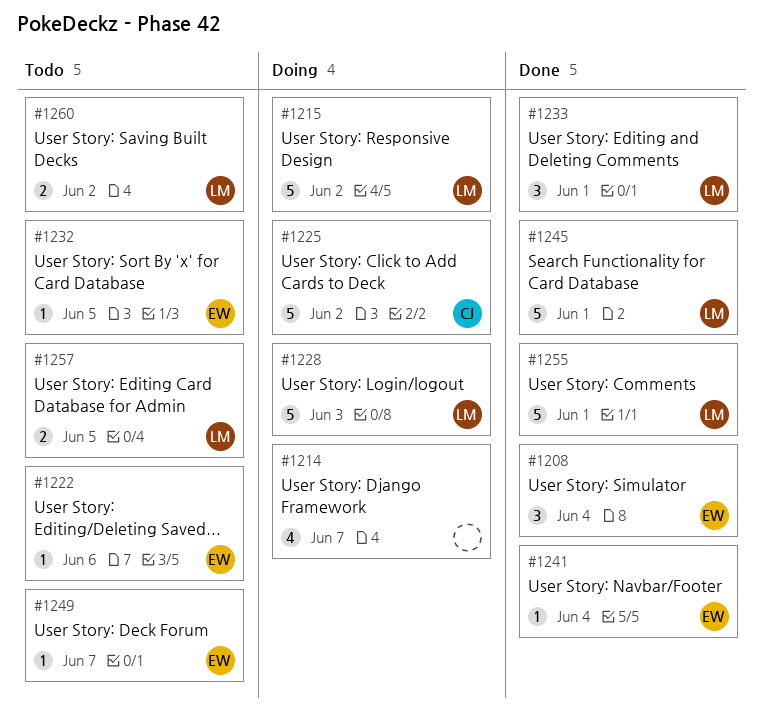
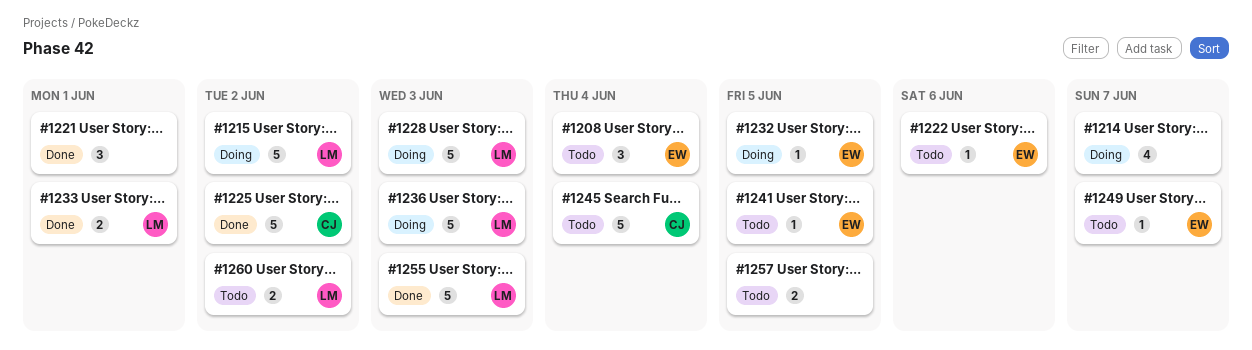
#1208, status: Done -> Todo
#1221: none -> present
#1225, status: Doing -> Done
#1232, status: Todo -> Doing
#1233, estimate: 3 -> 2
#1236: none -> present
#1241, status: Done -> Todo
#1241, due: Jun 4 -> Jun 5
#1245, status: Done -> Todo
#1245, owner: LM -> CJ
#1245, due: Jun 1 -> Jun 4
#1255, due: Jun 1 -> Jun 3
#1257, owner: LM -> none

